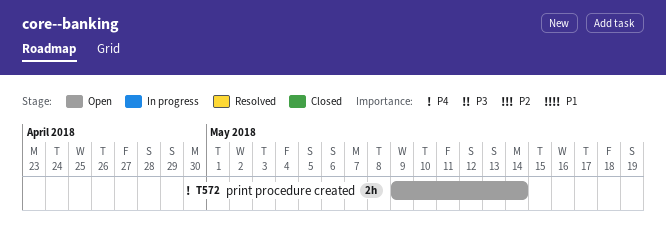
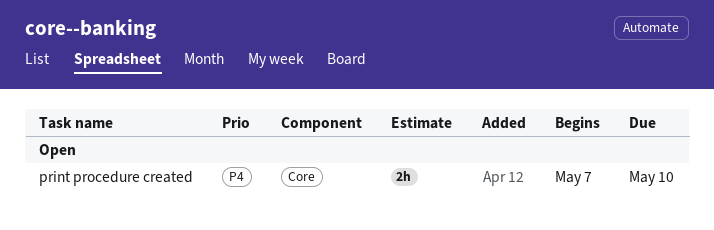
print procedure created, start: May 9 -> May 7
print procedure created, due: May 14 -> May 10

